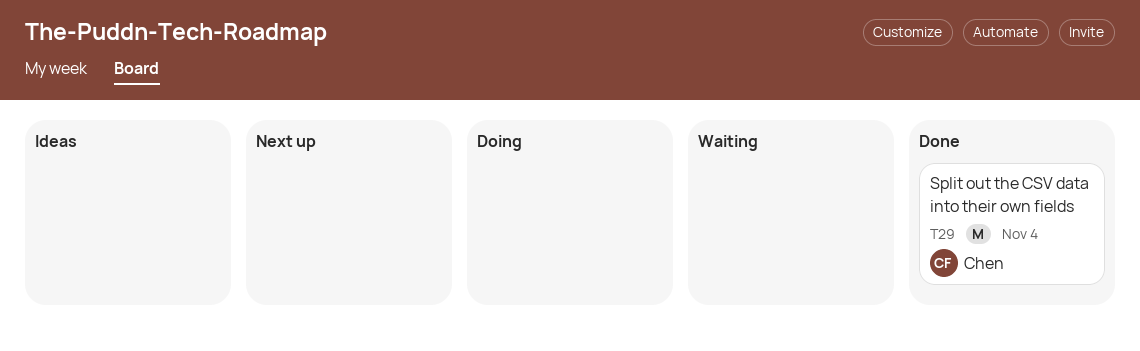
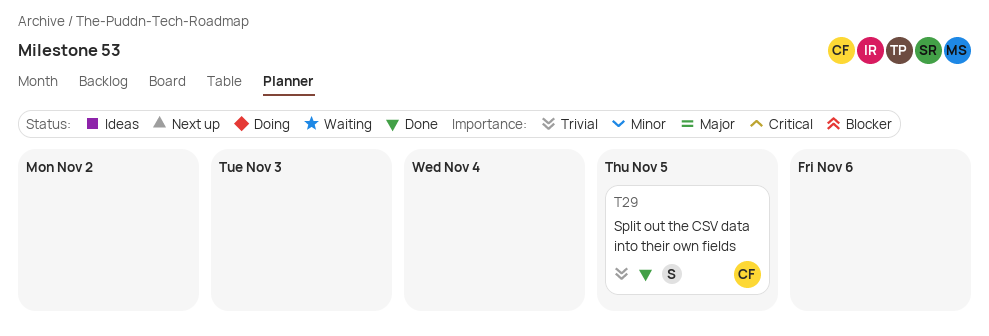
T29, estimate: M -> S
T29, due: Nov 4 -> Nov 5

